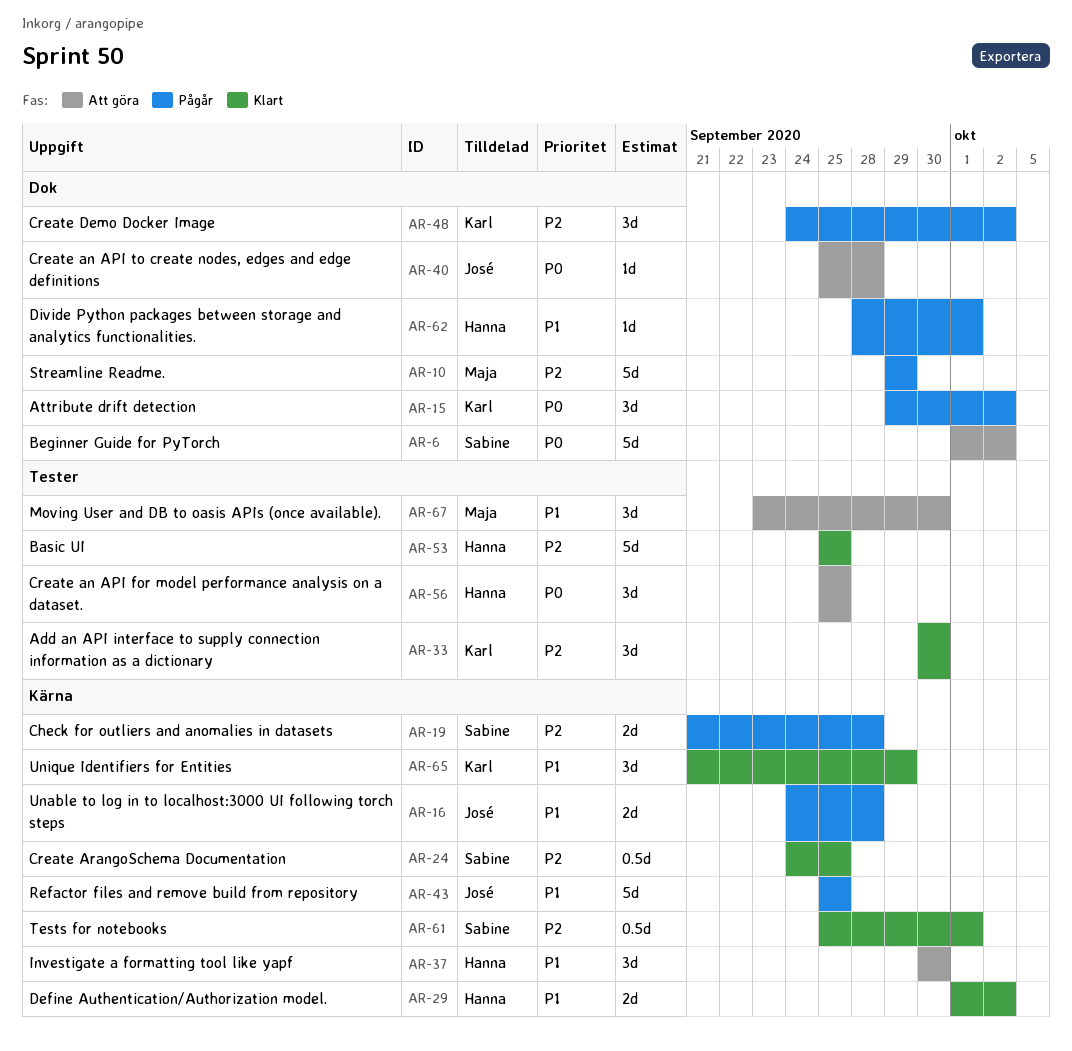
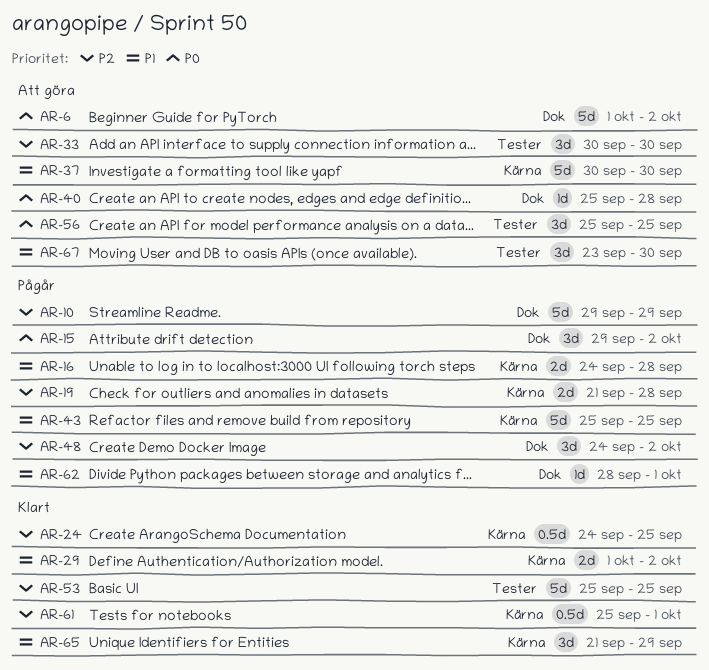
AR-33, status: Klart -> Att göra
AR-37, estimate: 3d -> 5d

